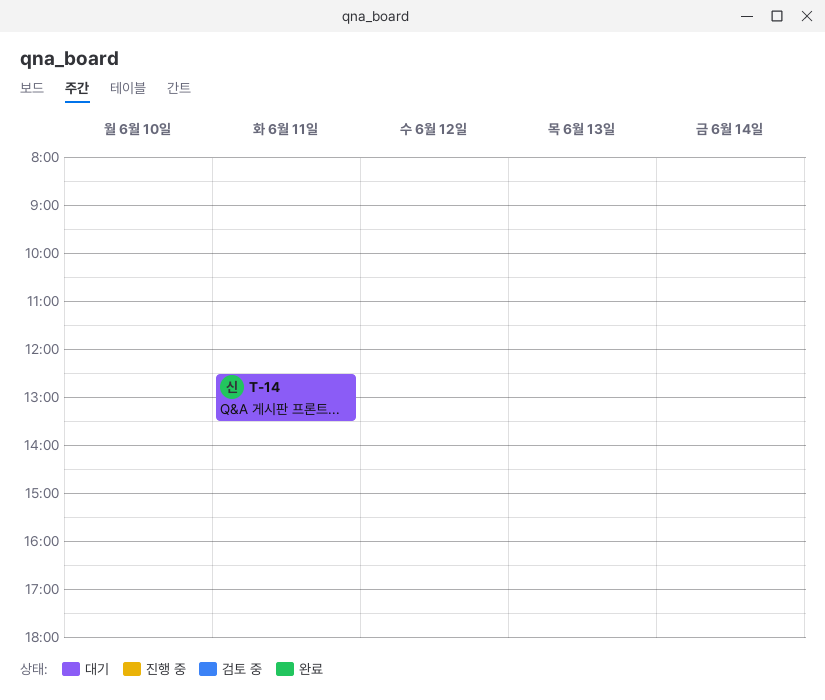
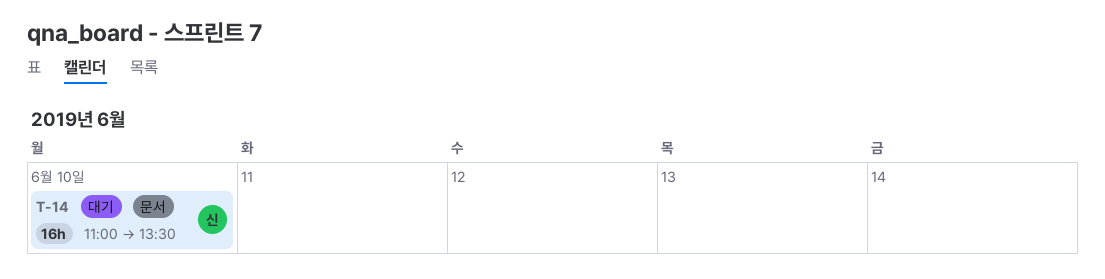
T-14, day: Jun 11 -> Jun 10
T-14, begins: 12:30 -> 11:00

